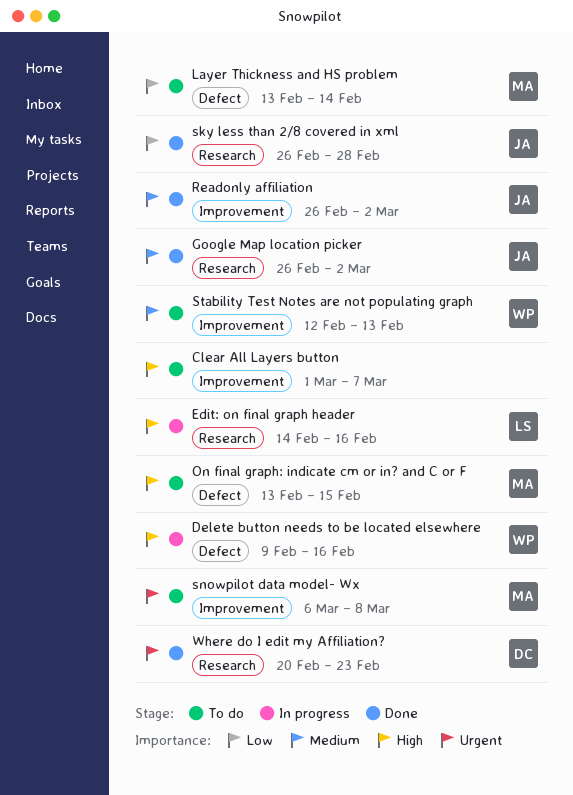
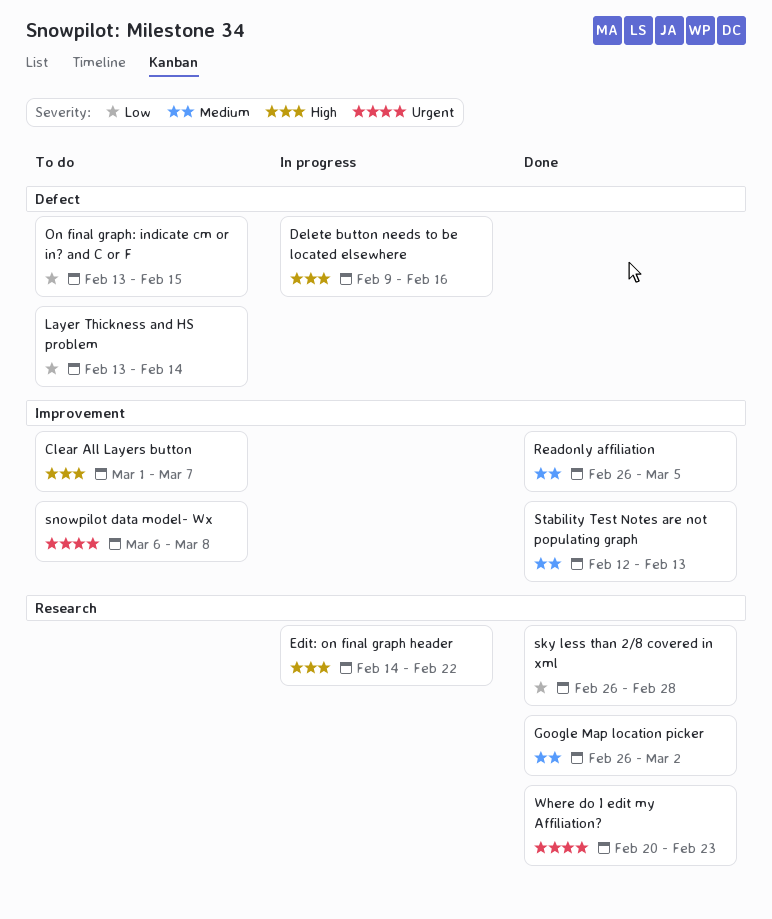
Edit: on final graph header, due: Feb 16 -> Feb 22
On final graph: indicate cm or in? and C or F, priority: High -> Low
Readonly affiliation, due: Mar 2 -> Mar 5
Stability Test Notes are not populating graph, status: To do -> Done

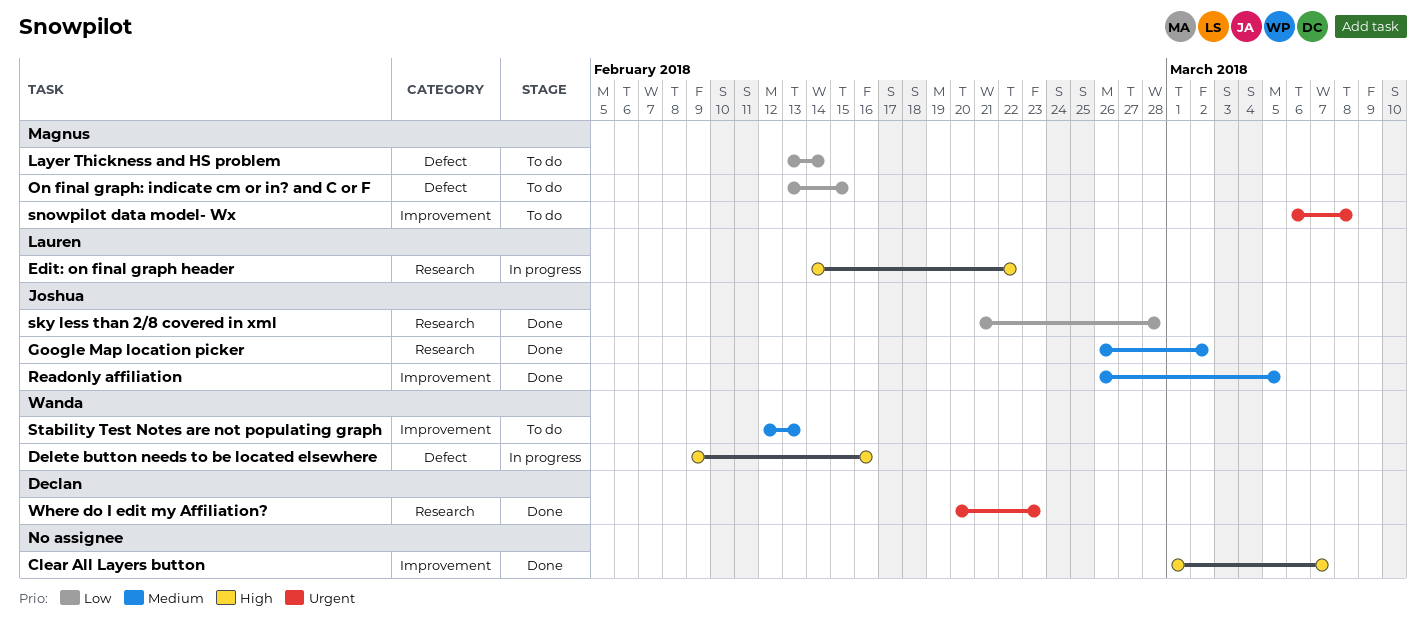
Clear All Layers button, status: To do -> Done
sky less than 2/8 covered in xml, start: Feb 26 -> Feb 21
Stability Test Notes are not populating graph, status: Done -> To do

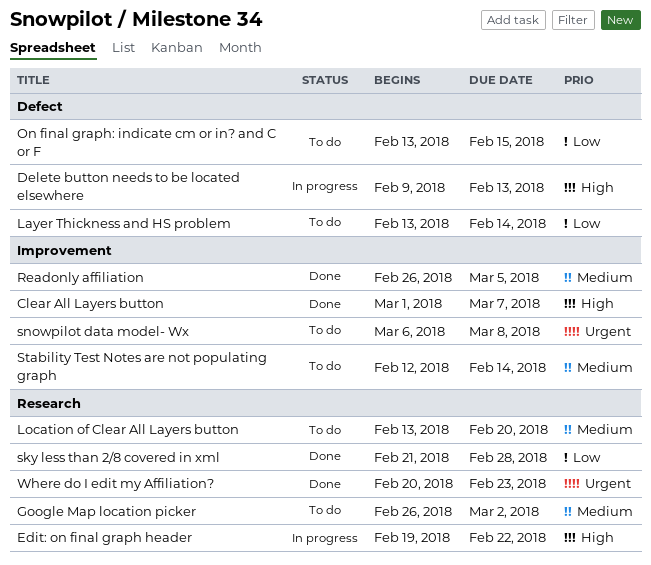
Delete button needs to be located elsewhere, due: Feb 16 -> Feb 13
Edit: on final graph header, start: Feb 14 -> Feb 19
Google Map location picker, status: Done -> To do
Location of Clear All Layers button: none -> present
Stability Test Notes are not populating graph, due: Feb 13 -> Feb 14

